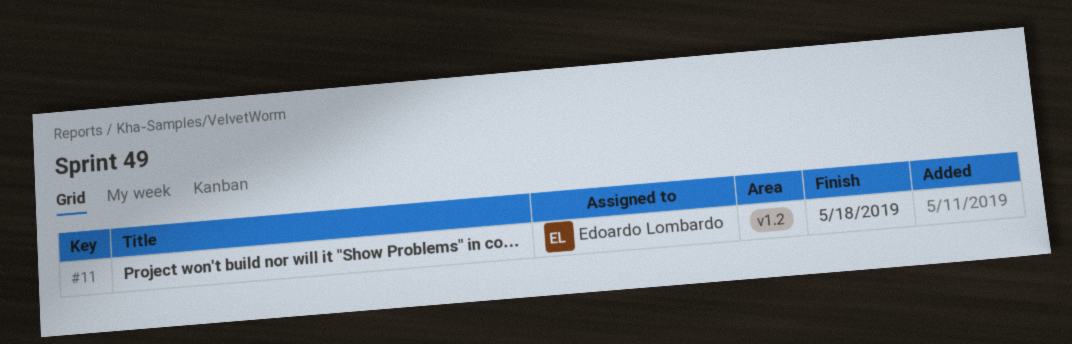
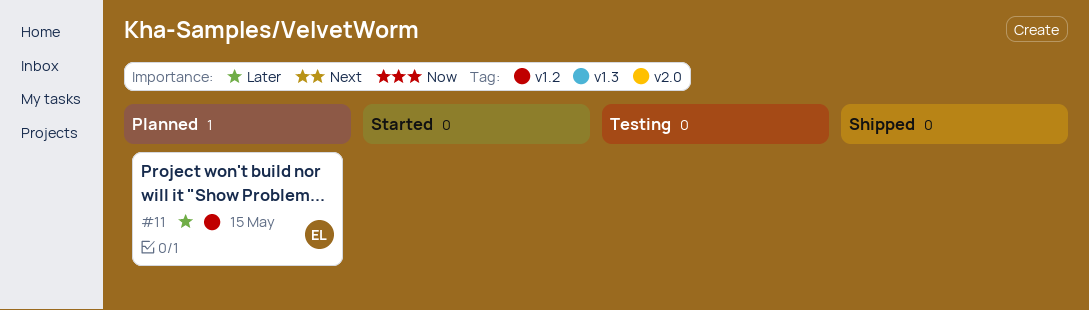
#11, due: May 18 -> May 15

